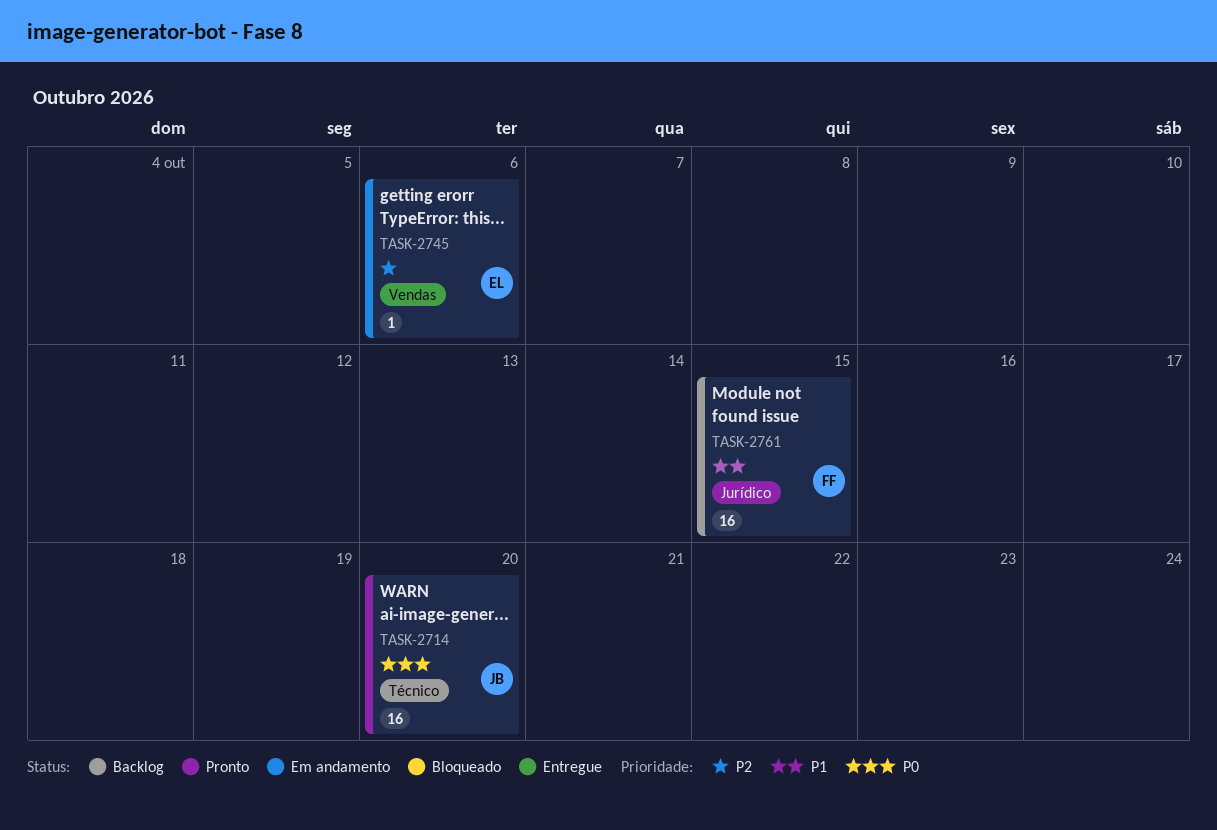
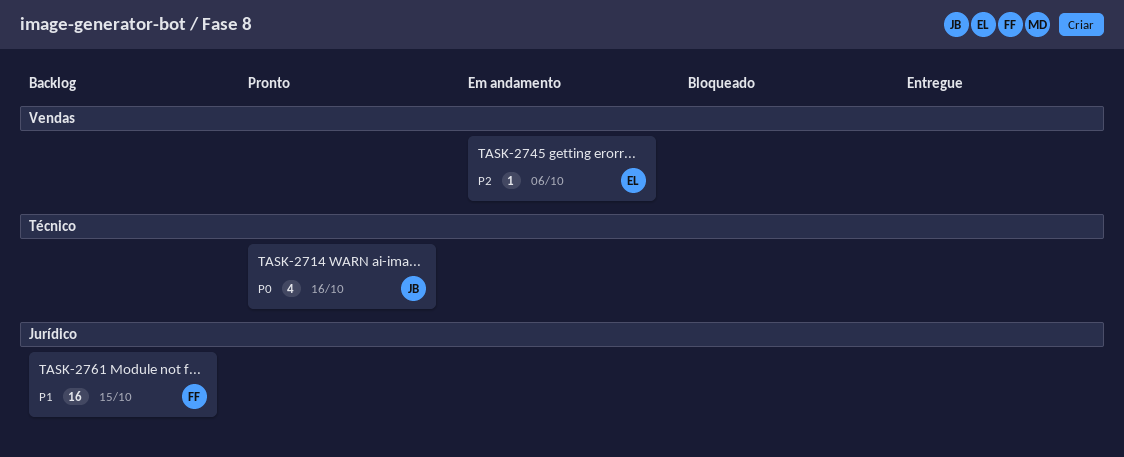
TASK-2714, estimate: 16 -> 4
TASK-2714, due: Oct 20 -> Oct 16

